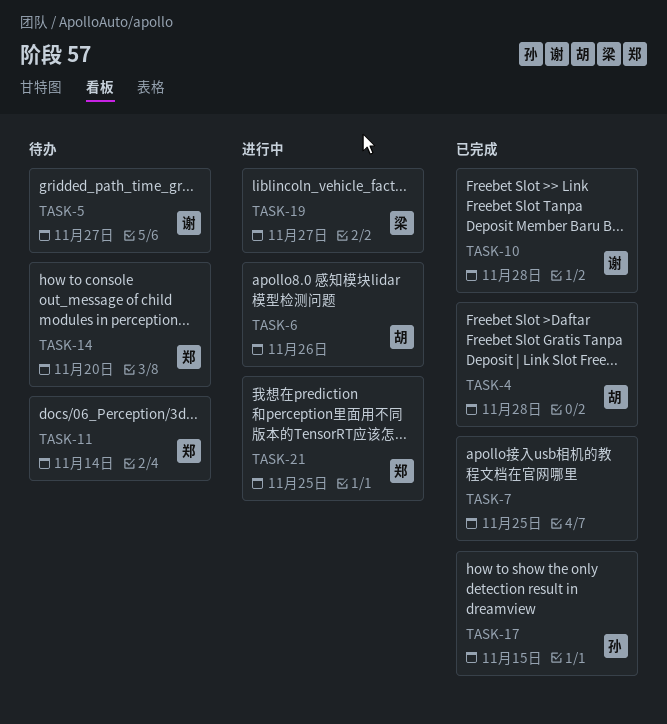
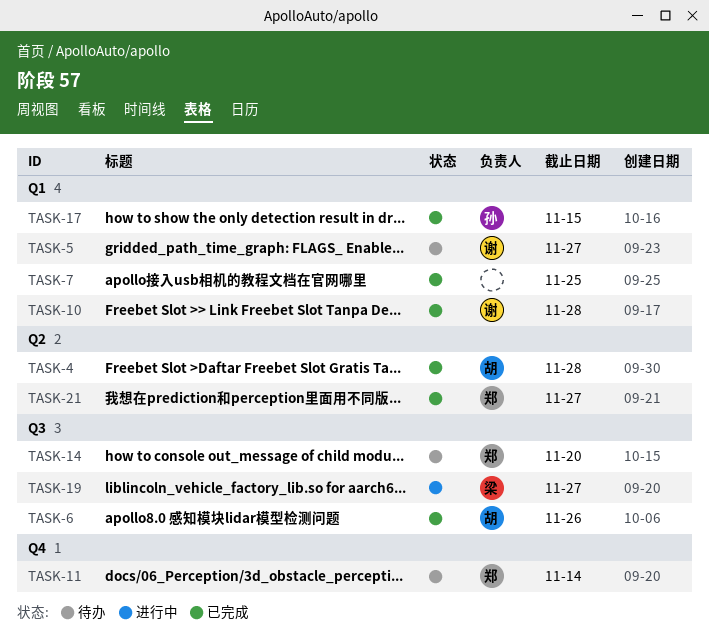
TASK-6, status: 进行中 -> 已完成
TASK-21, status: 进行中 -> 已完成
TASK-21, due: Nov 25 -> Nov 27

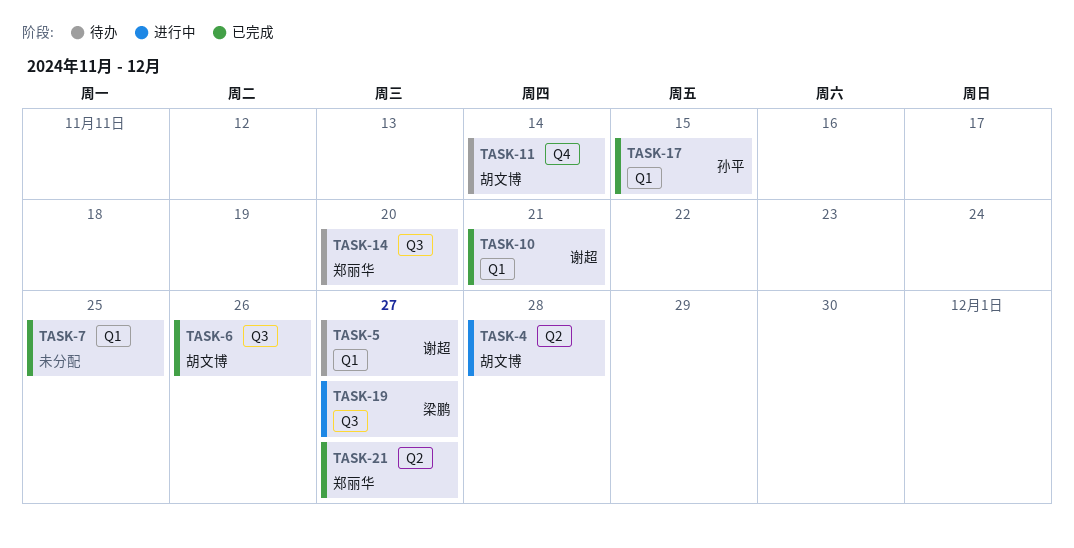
TASK-4, status: 已完成 -> 进行中
TASK-10, due: Nov 28 -> Nov 21
TASK-11, owner: 郑丽华 -> 胡文博

